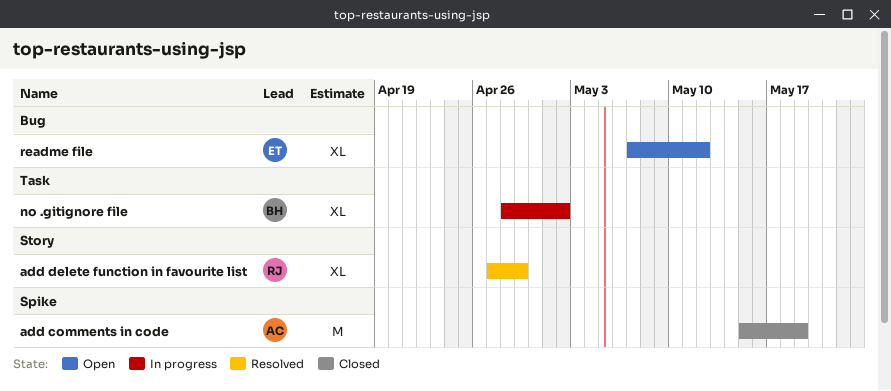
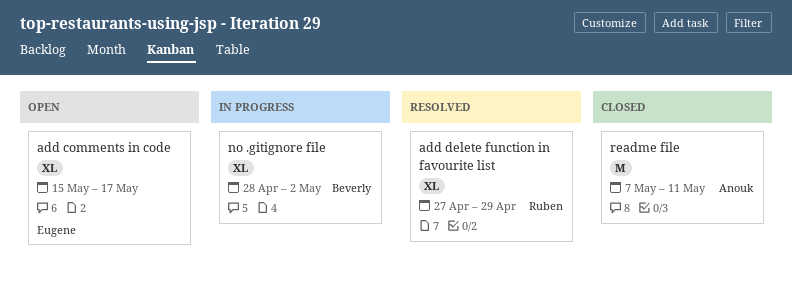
add comments in code, status: Closed -> Open
add comments in code, owner: Anouk -> Eugene
add comments in code, estimate: M -> XL
add comments in code, due: May 19 -> May 17
readme file, status: Open -> Closed
readme file, owner: Eugene -> Anouk
readme file, estimate: XL -> M
readme file, due: May 12 -> May 11

